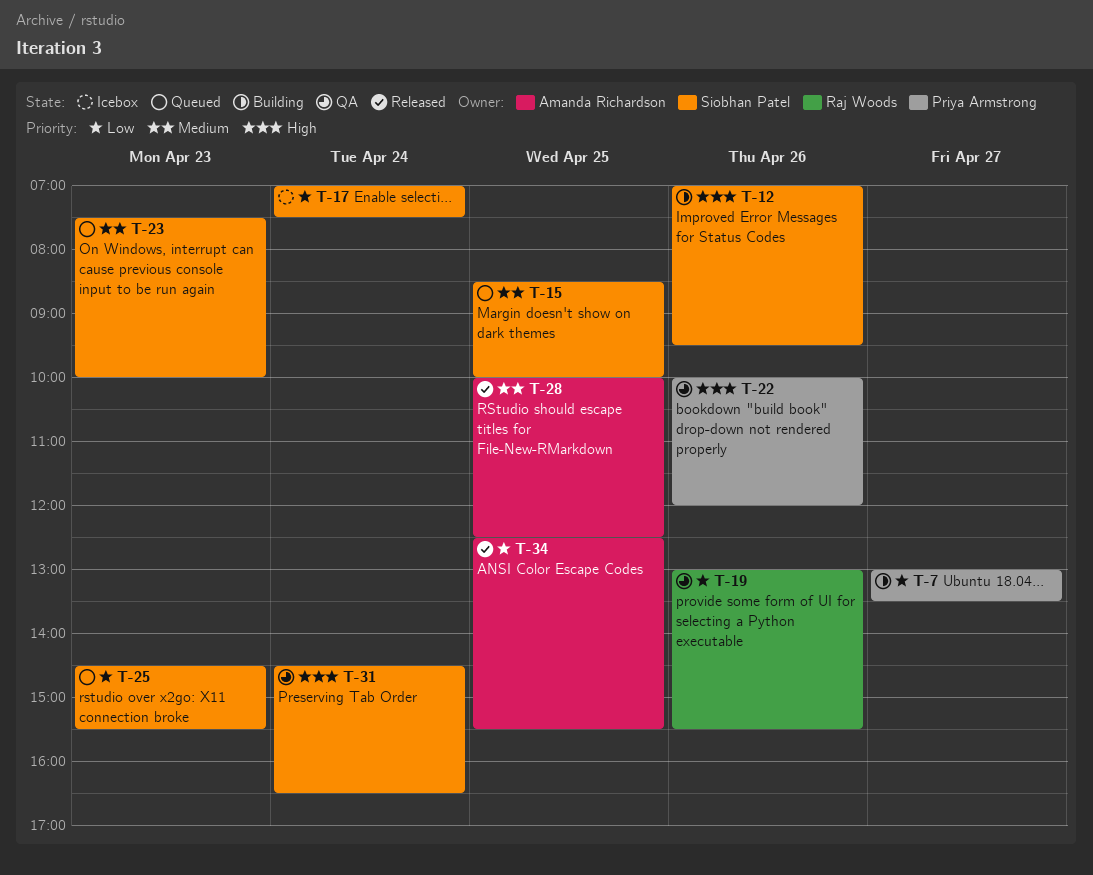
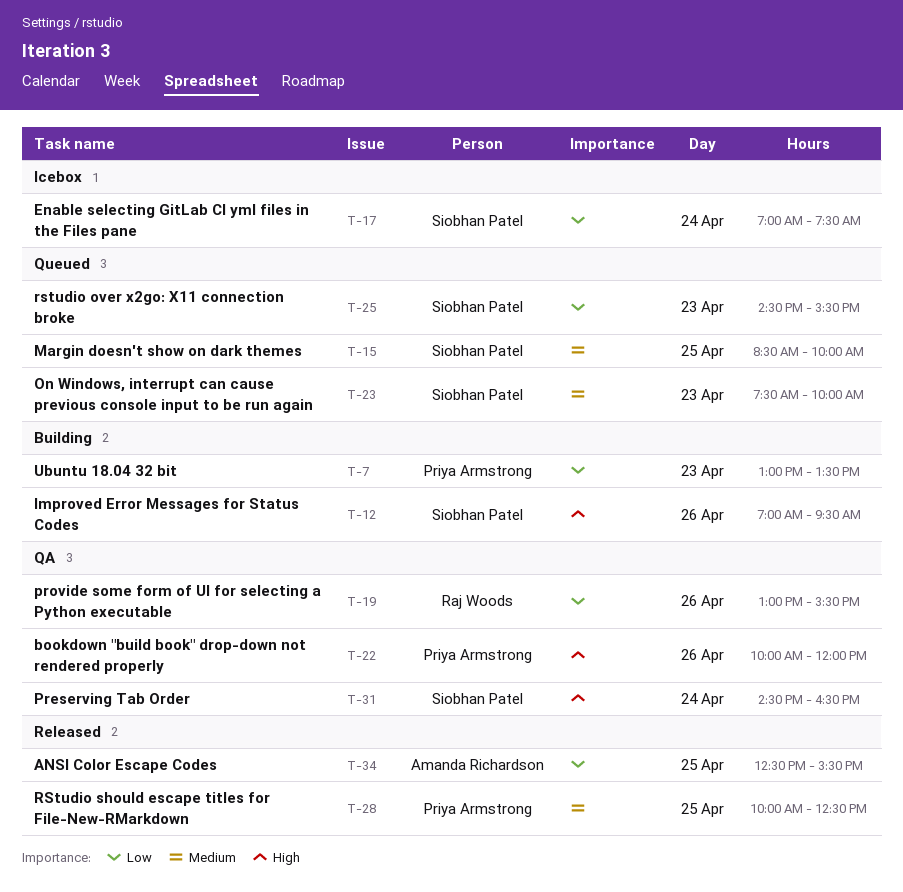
T-7, day: Apr 27 -> Apr 23
T-28, owner: Amanda Richardson -> Priya Armstrong

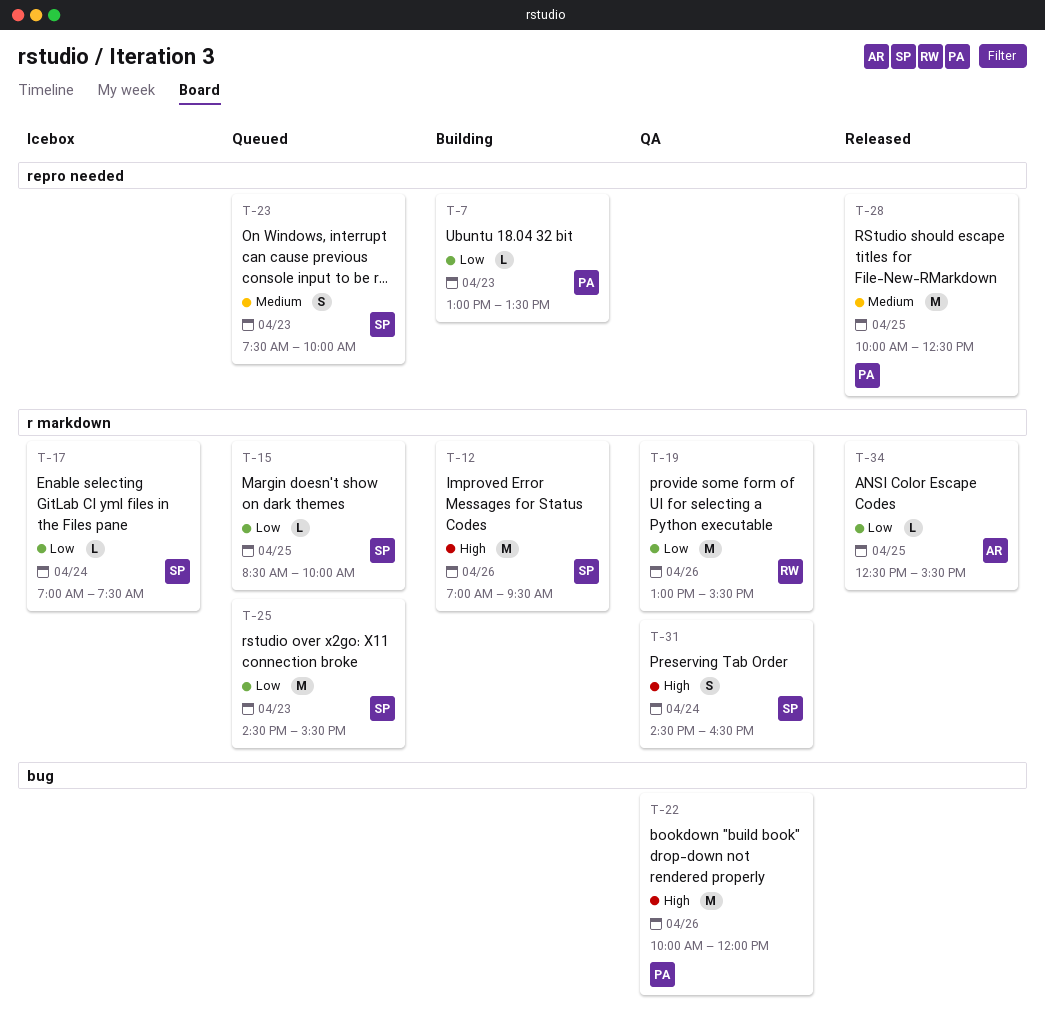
T-15, priority: Medium -> Low

